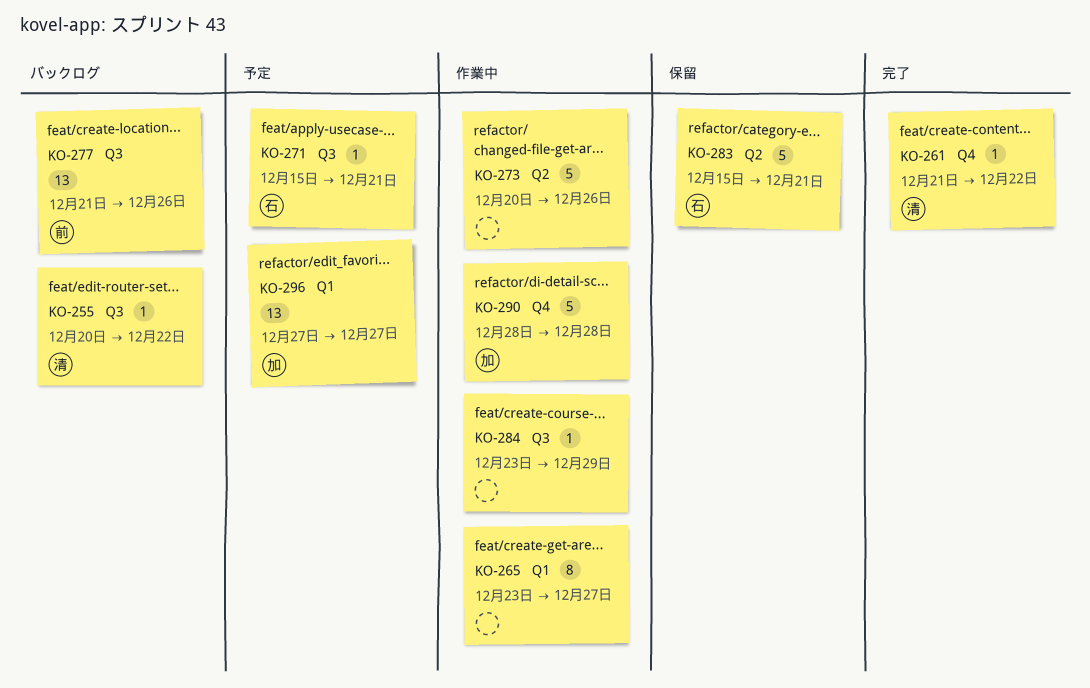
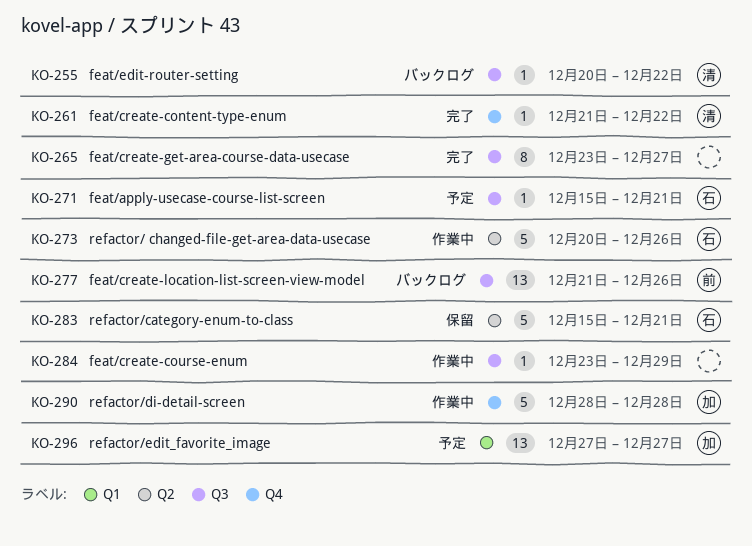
KO-265, status: 作業中 -> 完了
KO-265, label: Q1 -> Q3
KO-273, owner: none -> 石

